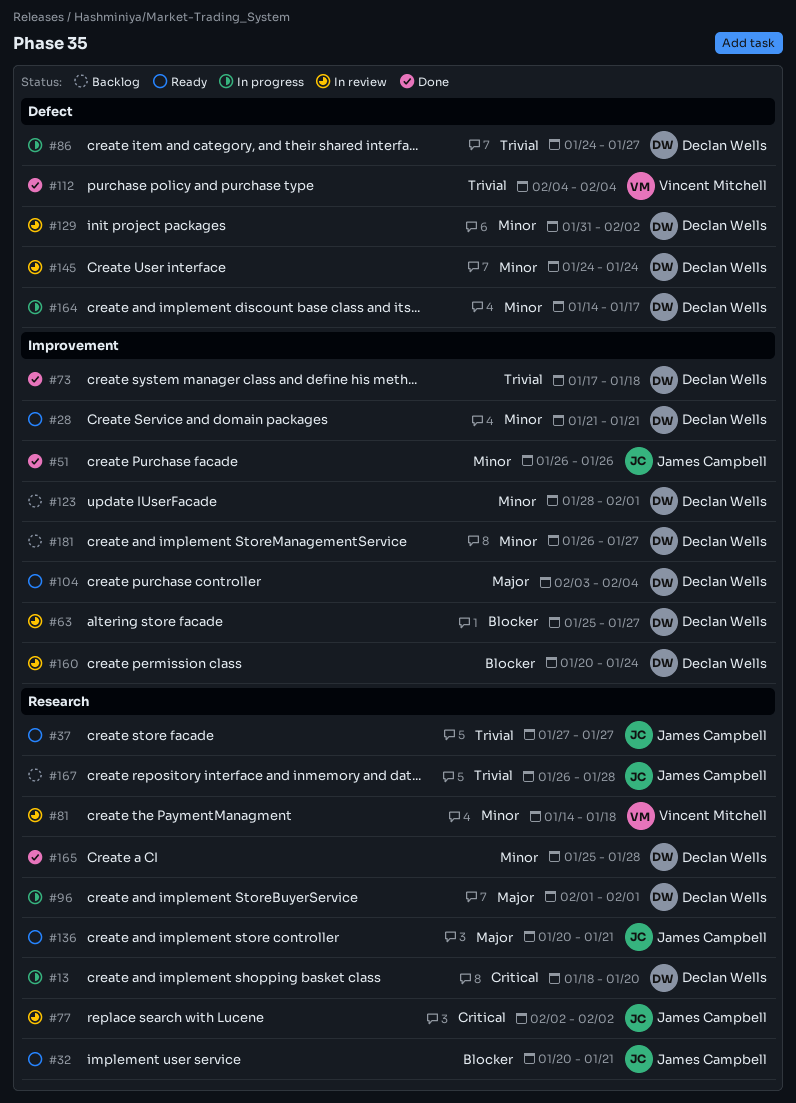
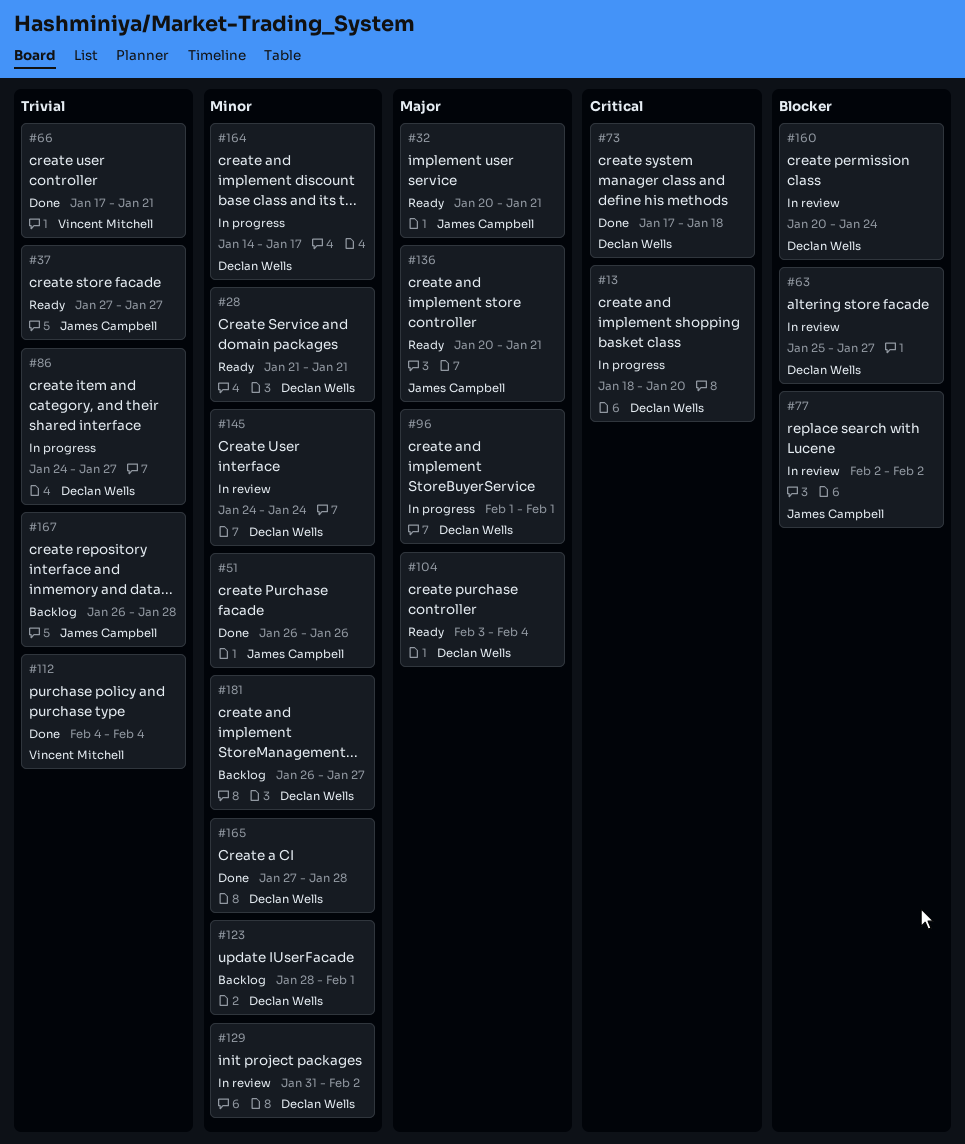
#32, priority: Blocker -> Major
#66: none -> present
#73, priority: Trivial -> Critical
#77, priority: Critical -> Blocker
#81: present -> none
#165, start: Jan 25 -> Jan 27

